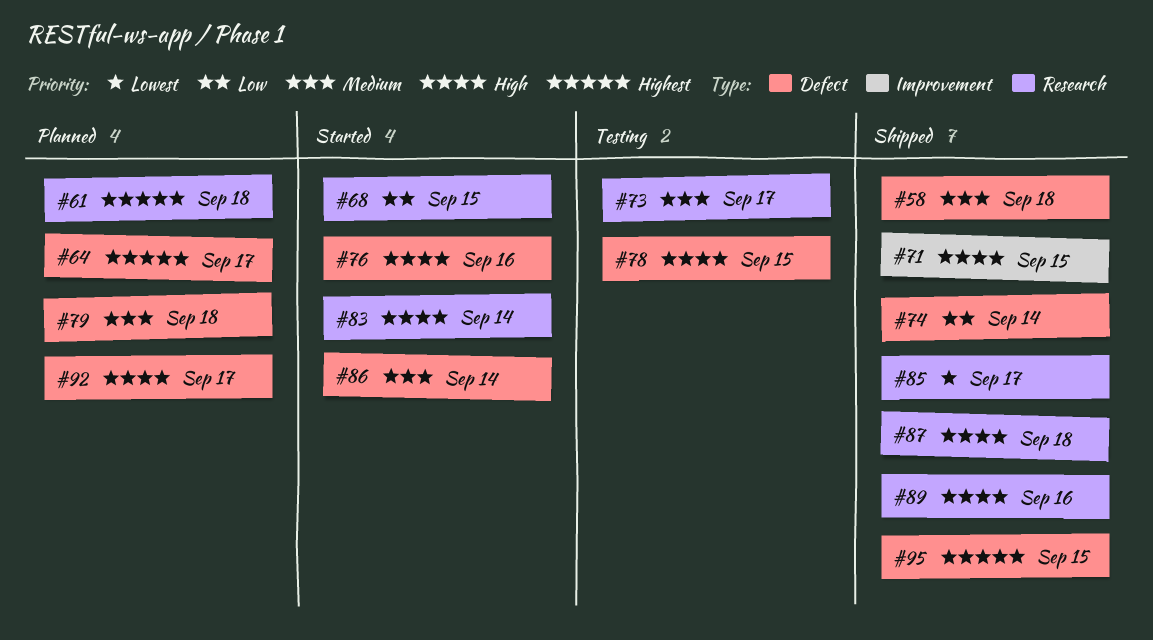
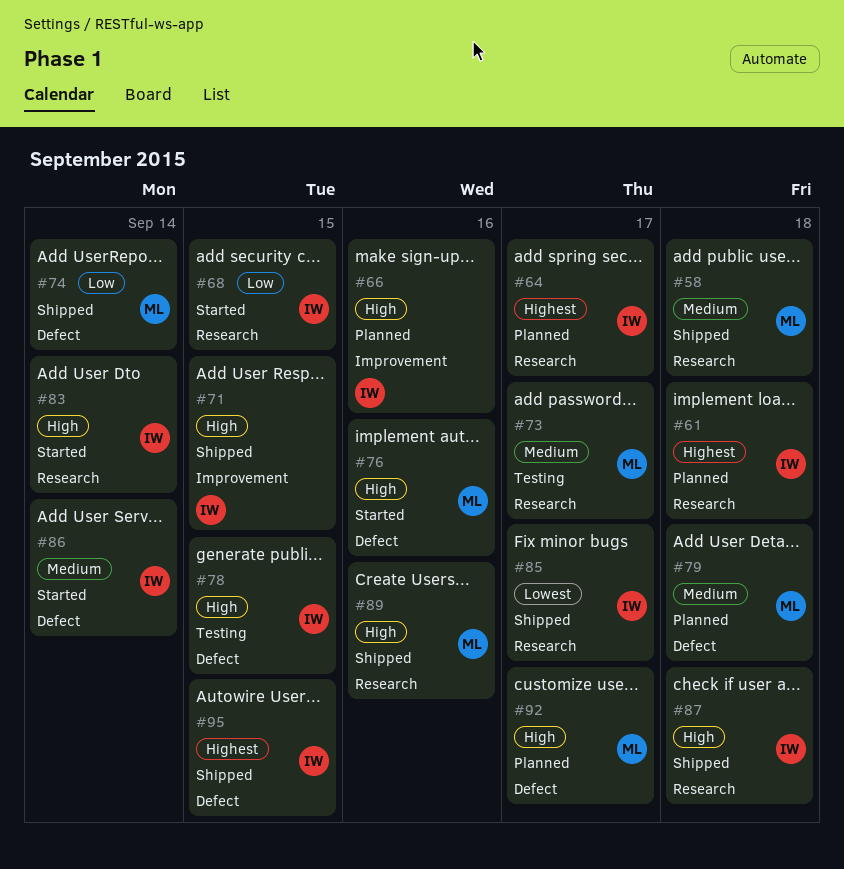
#58, label: Defect -> Research
#64, label: Defect -> Research
#66: none -> present

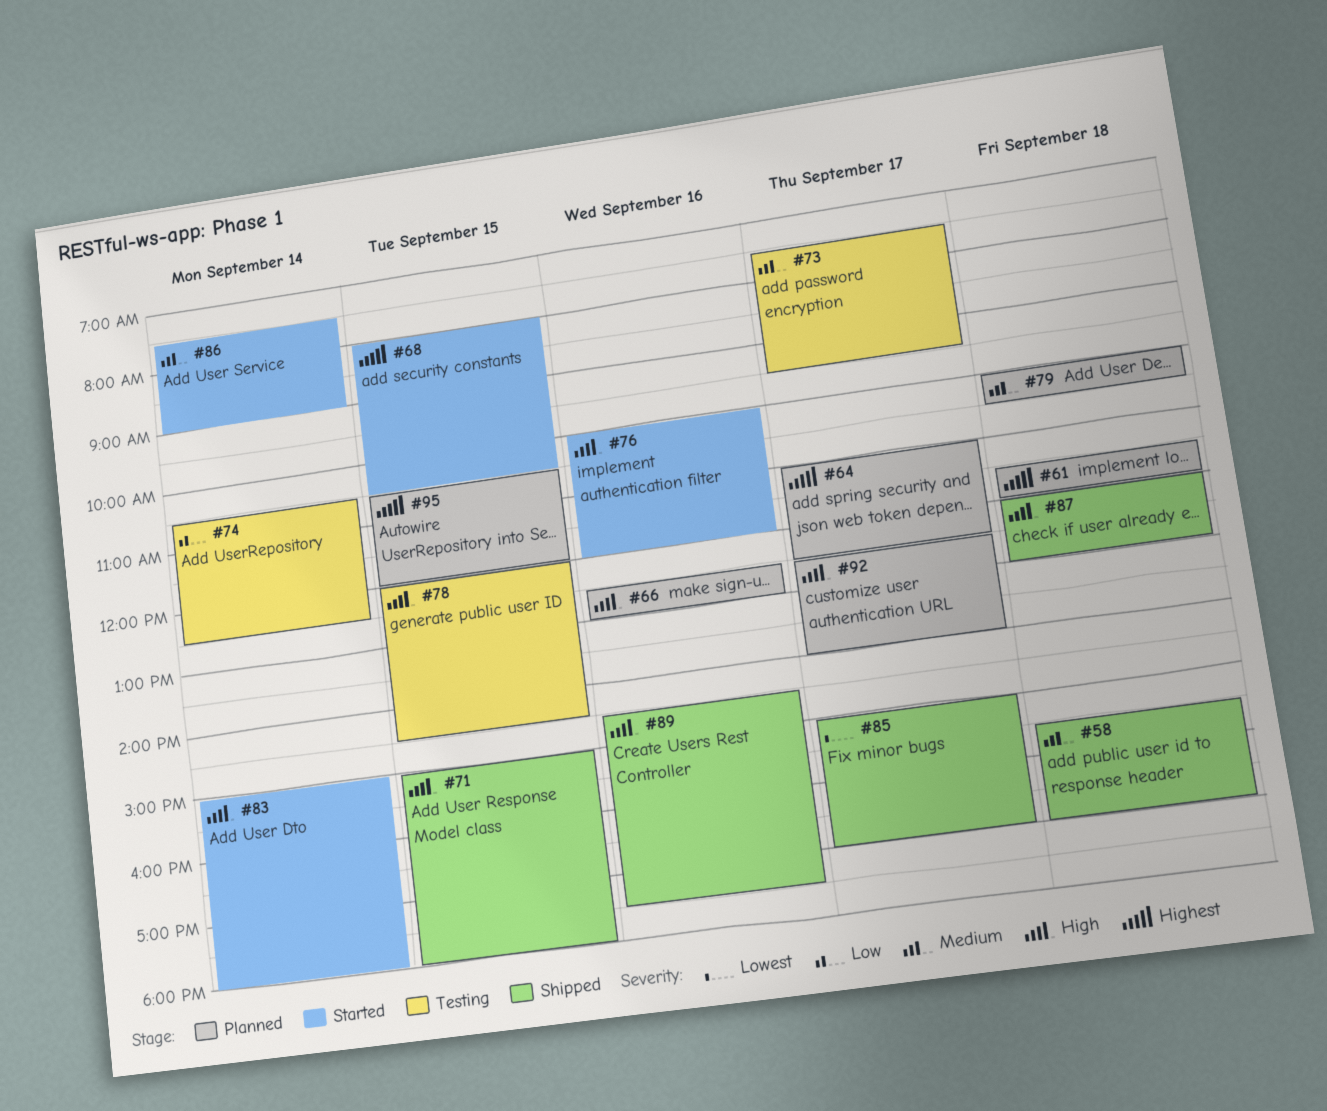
#68, priority: Low -> Highest
#74, status: Shipped -> Testing
#95, status: Shipped -> Planned

